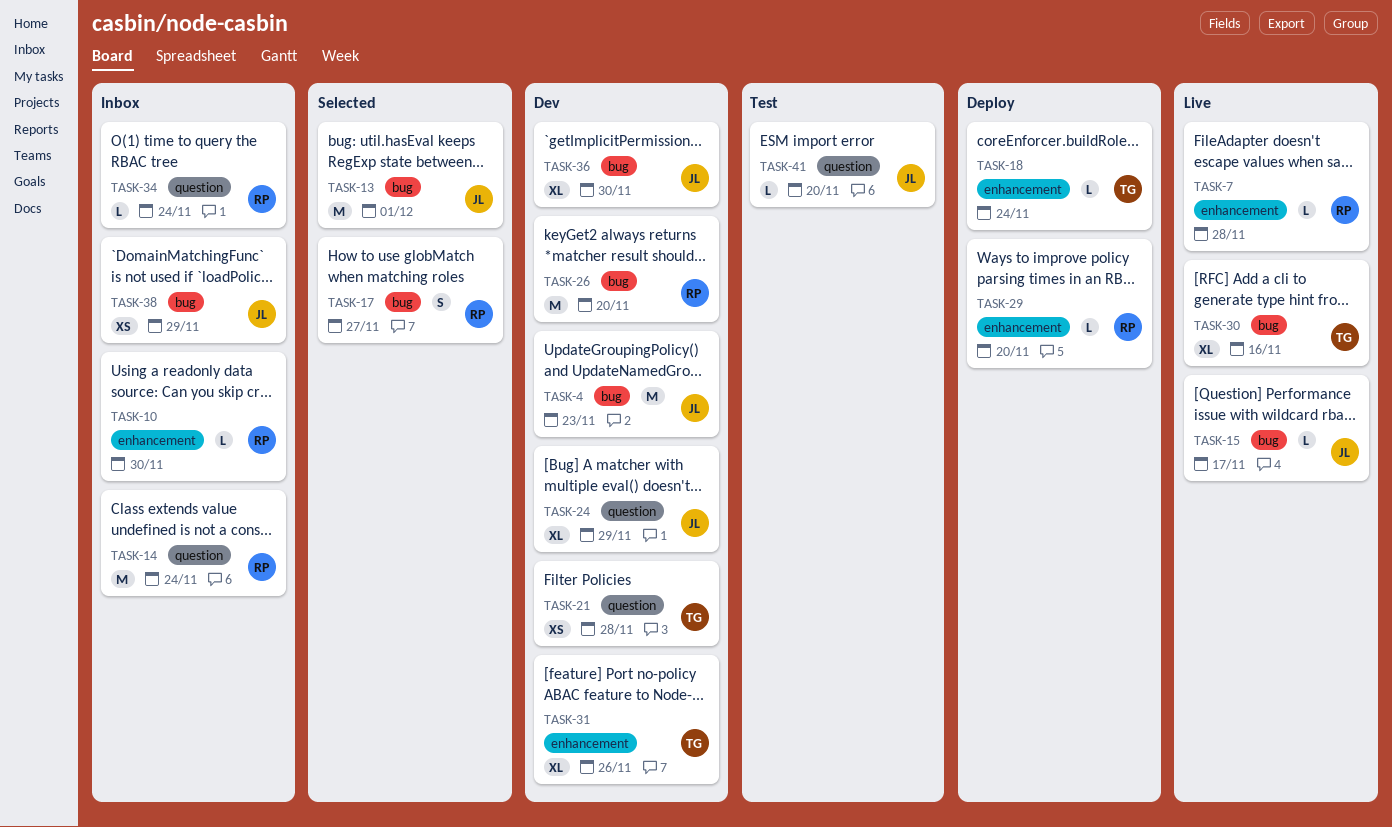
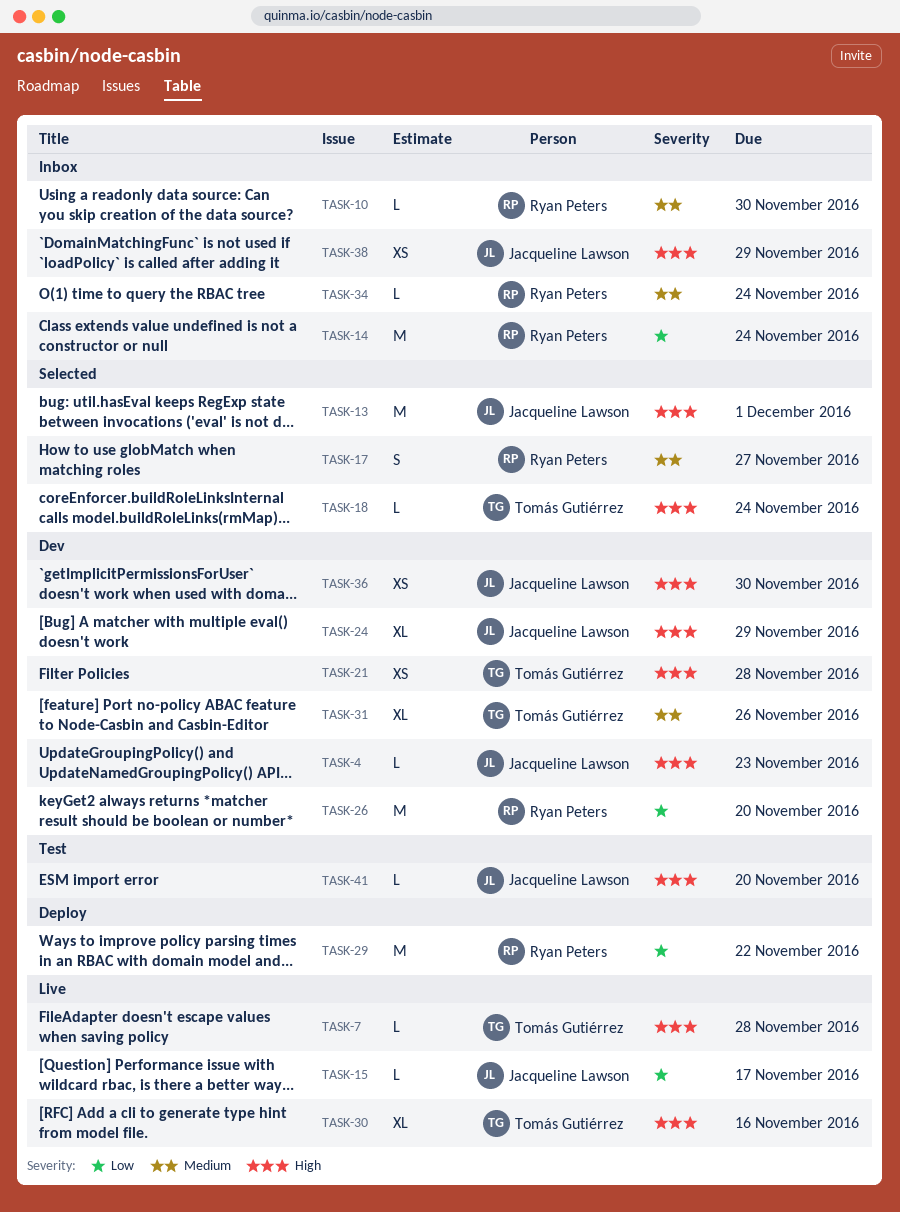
TASK-4, estimate: M -> L
TASK-7, owner: Ryan Peters -> Tomás Gutiérrez
TASK-18, status: Deploy -> Selected
TASK-29, estimate: L -> M
TASK-29, due: Nov 20 -> Nov 22
TASK-36, estimate: XL -> XS

